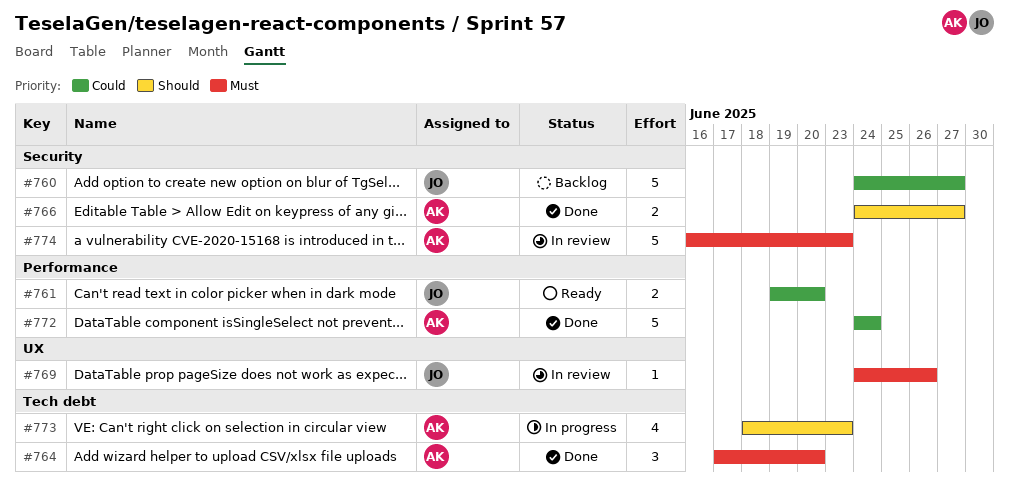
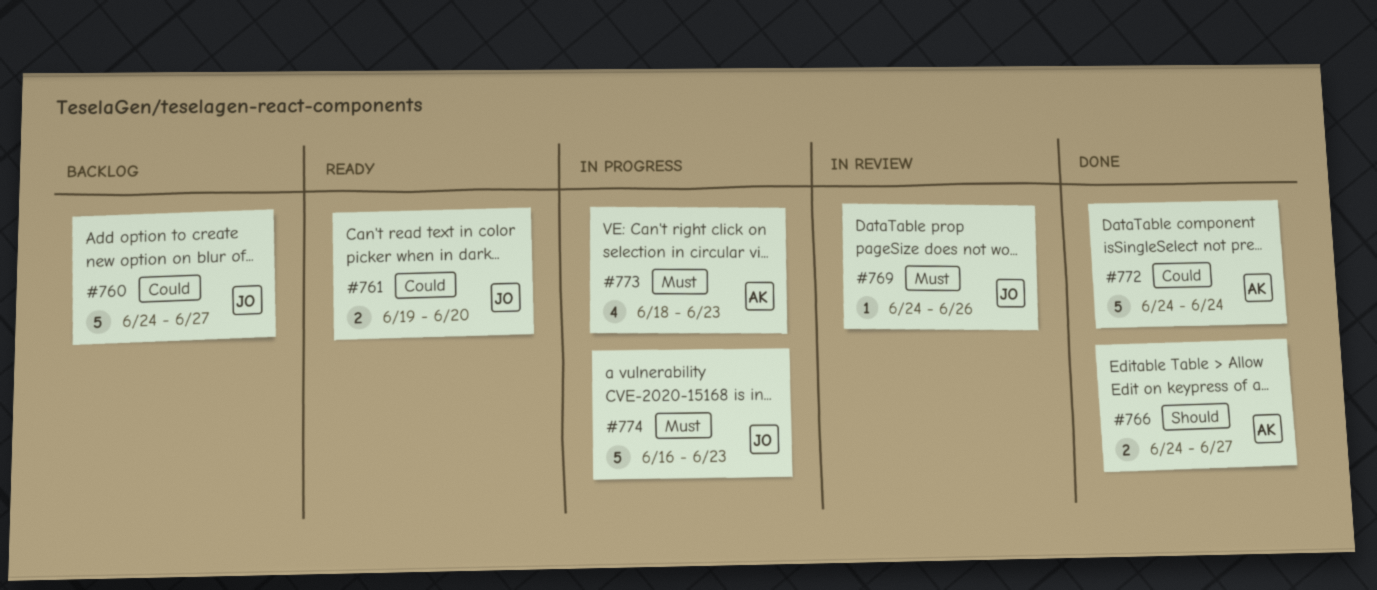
#764: present -> none
#773, priority: Should -> Must
#774, status: In review -> In progress
#774, owner: AK -> JO

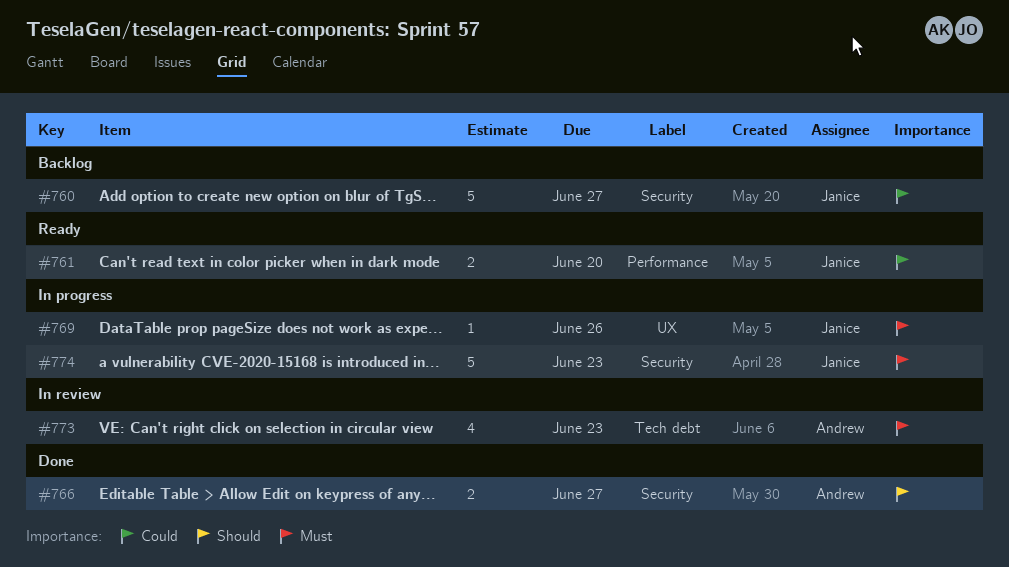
#769, status: In review -> In progress
#772: present -> none
#773, status: In progress -> In review

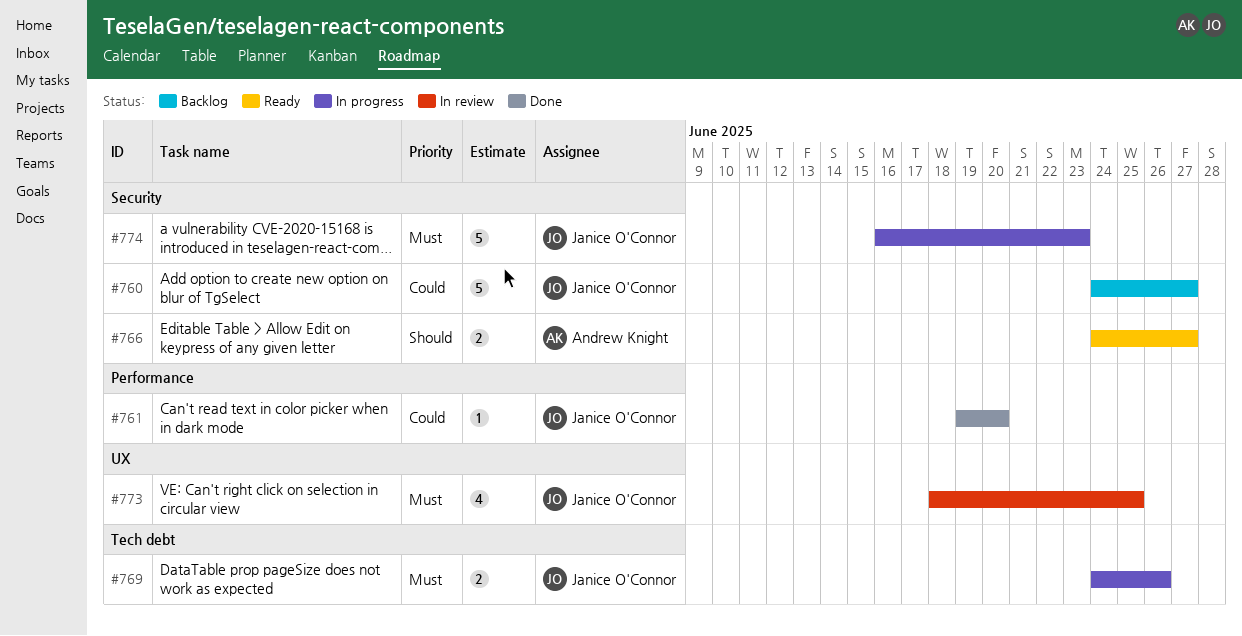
#761, status: Ready -> Done
#761, estimate: 2 -> 1
#766, status: Done -> Ready
#769, label: UX -> Tech debt
#769, estimate: 1 -> 2
#773, owner: Andrew Knight -> Janice O'Connor
#773, label: Tech debt -> UX
#773, due: Jun 23 -> Jun 25

